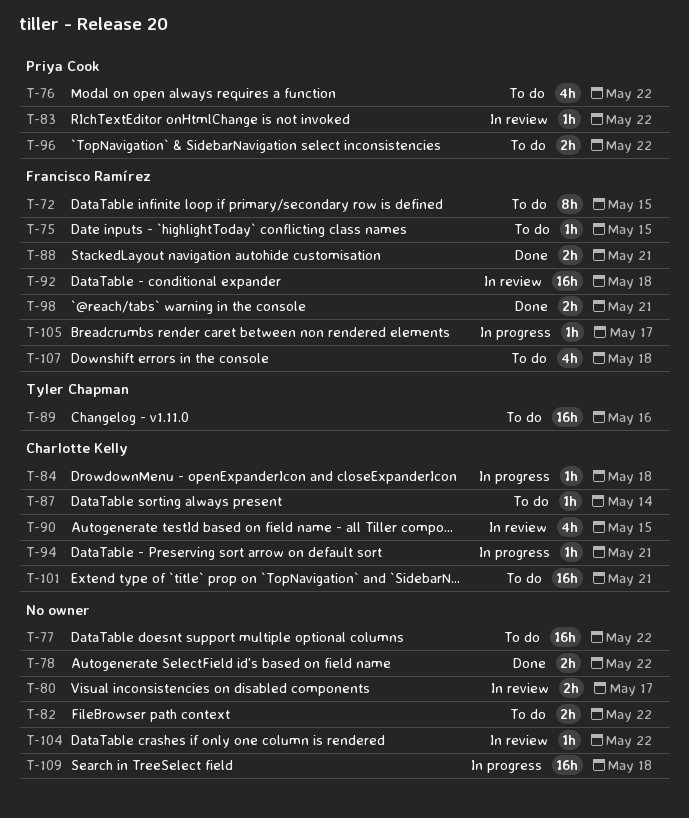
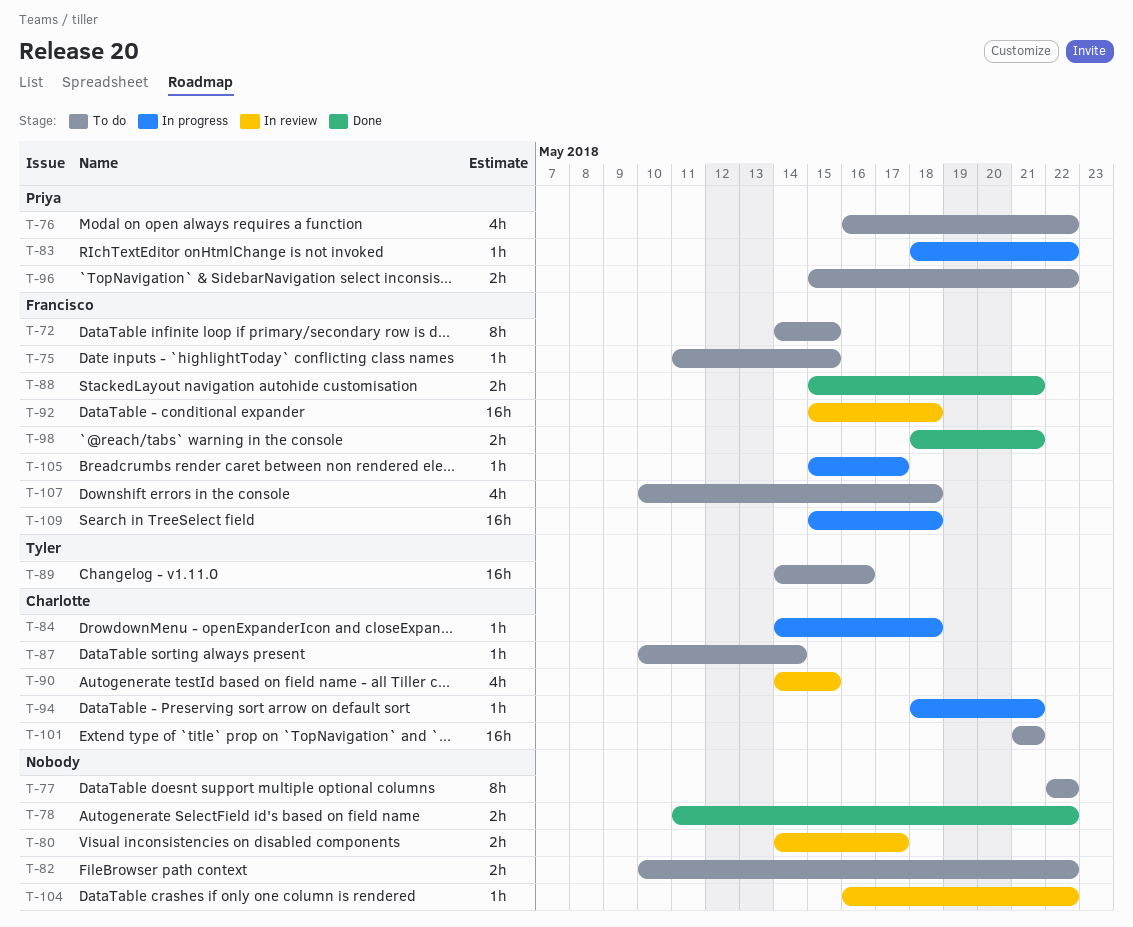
T-77, estimate: 16h -> 8h
T-83, status: In review -> In progress
T-109, owner: none -> Francisco Ramírez

